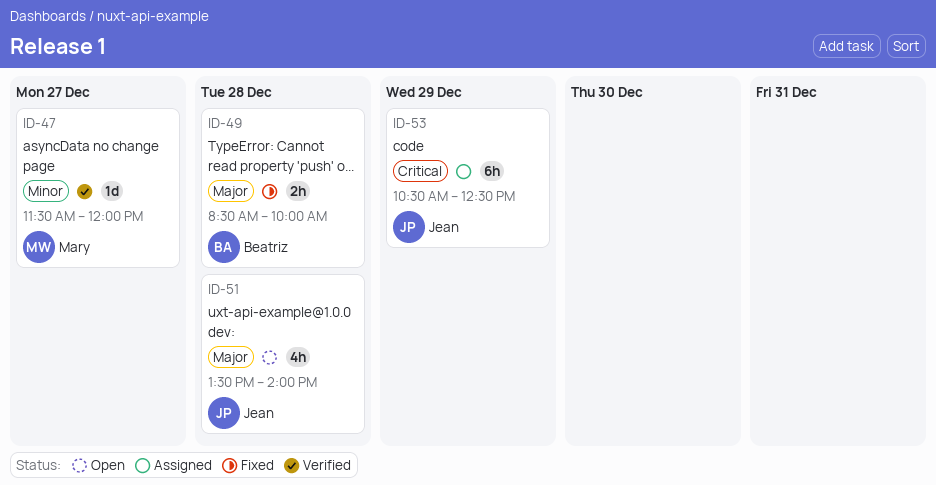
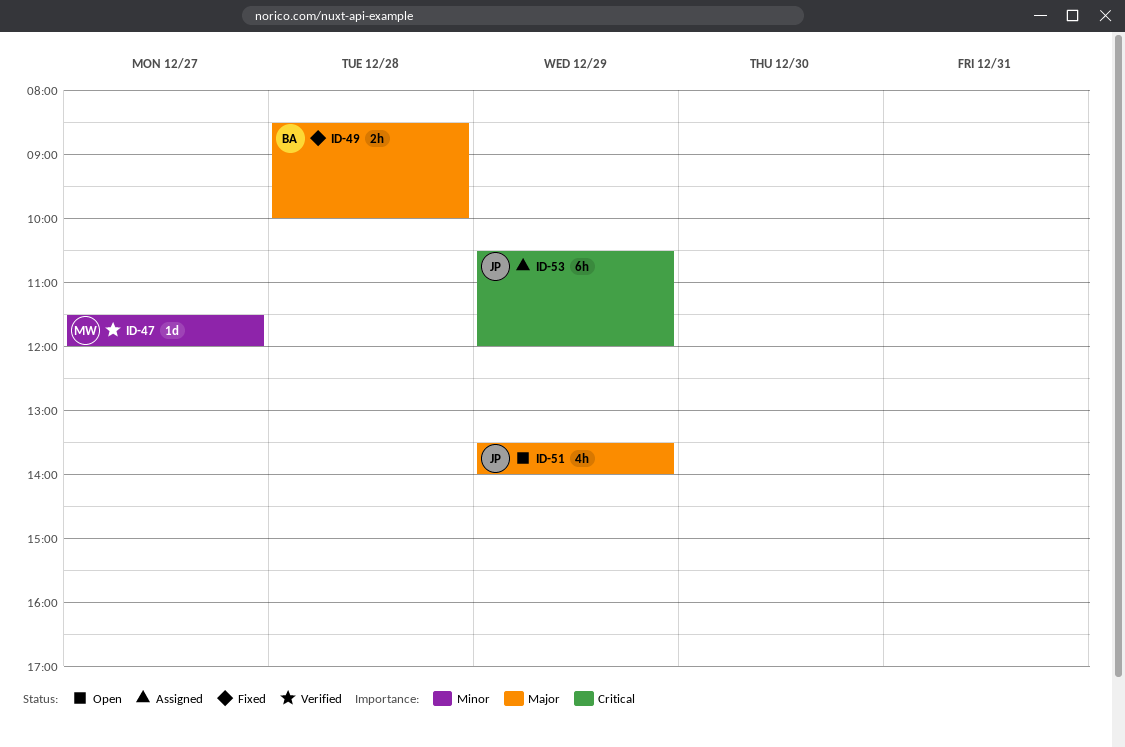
ID-51, day: Dec 28 -> Dec 29
ID-53, ends: 12:30 -> 12:00

